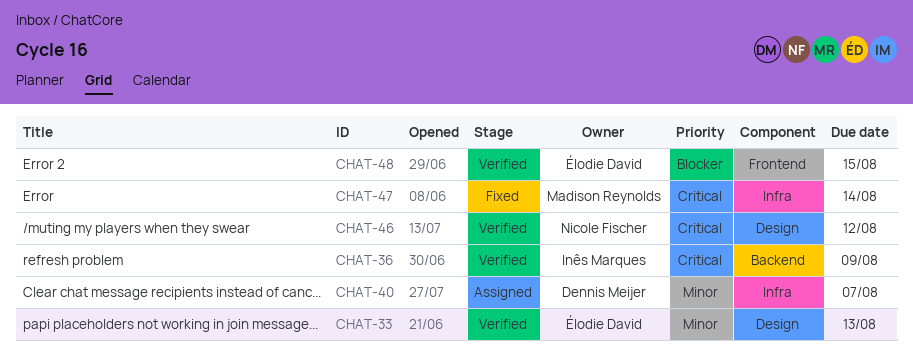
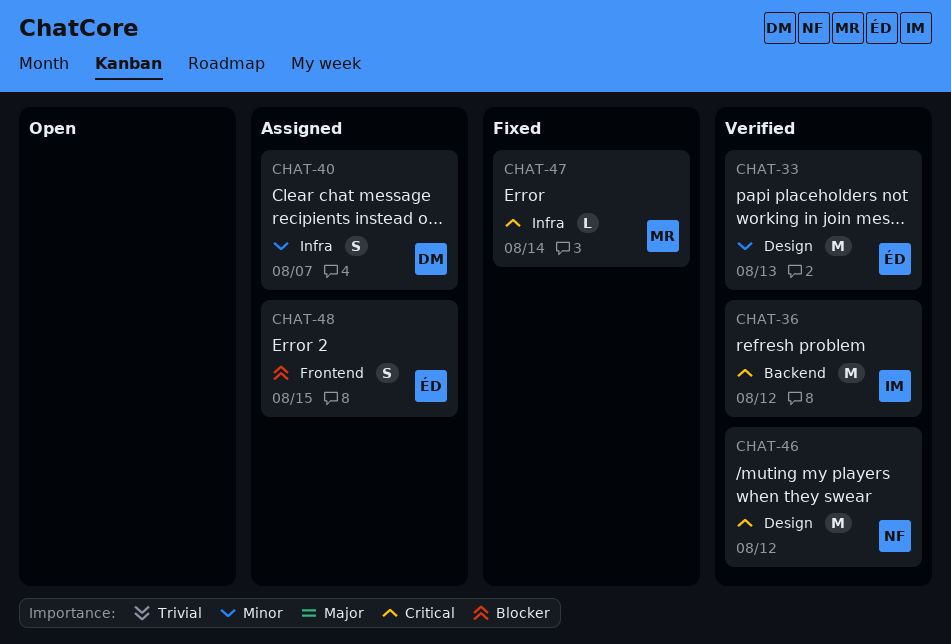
CHAT-36, due: Aug 9 -> Aug 12
CHAT-48, status: Verified -> Assigned

